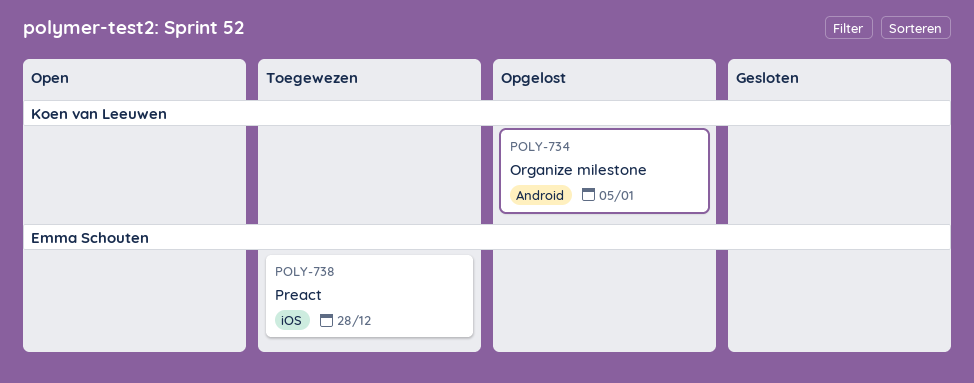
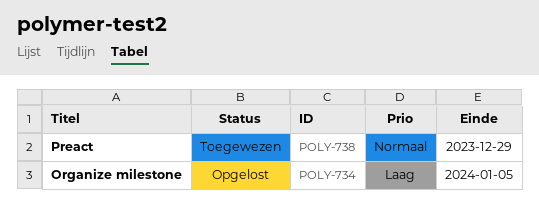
POLY-738, due: Dec 28 -> Dec 29

